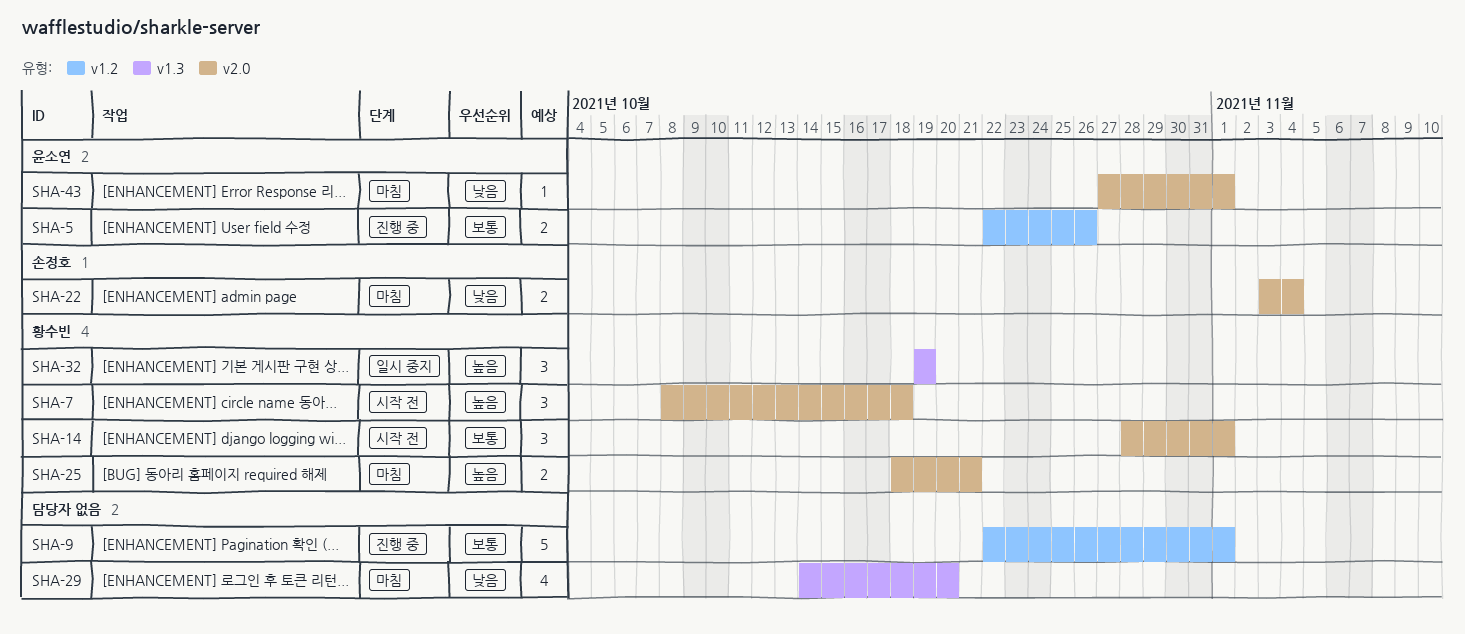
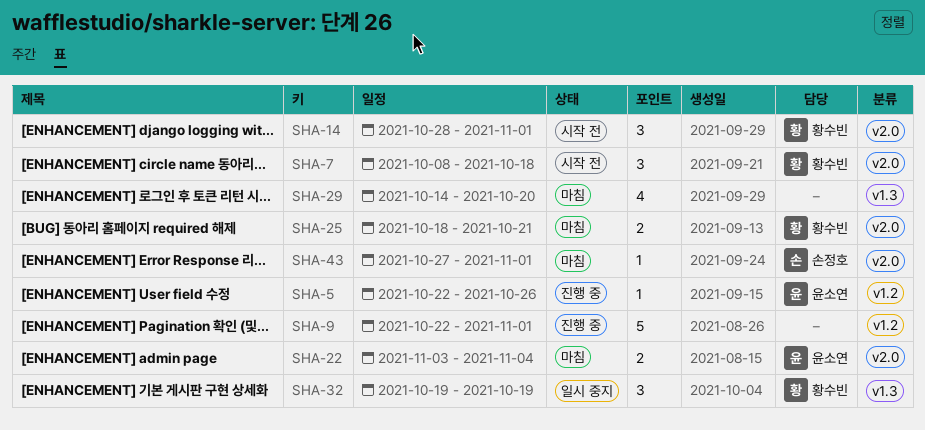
SHA-5, estimate: 2 -> 1
SHA-22, owner: 손정호 -> 윤소연
SHA-43, owner: 윤소연 -> 손정호

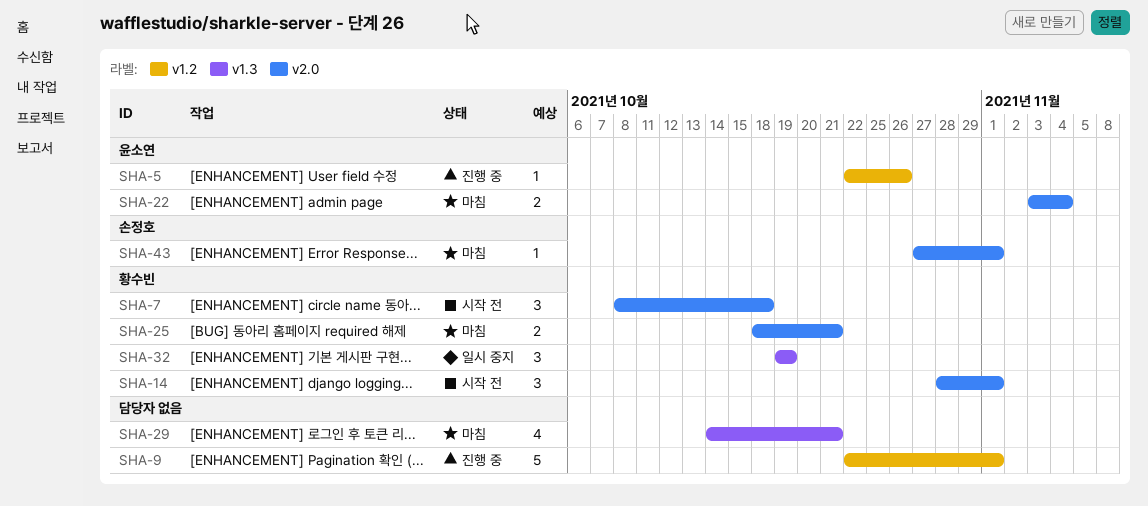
SHA-29, due: Oct 20 -> Oct 21

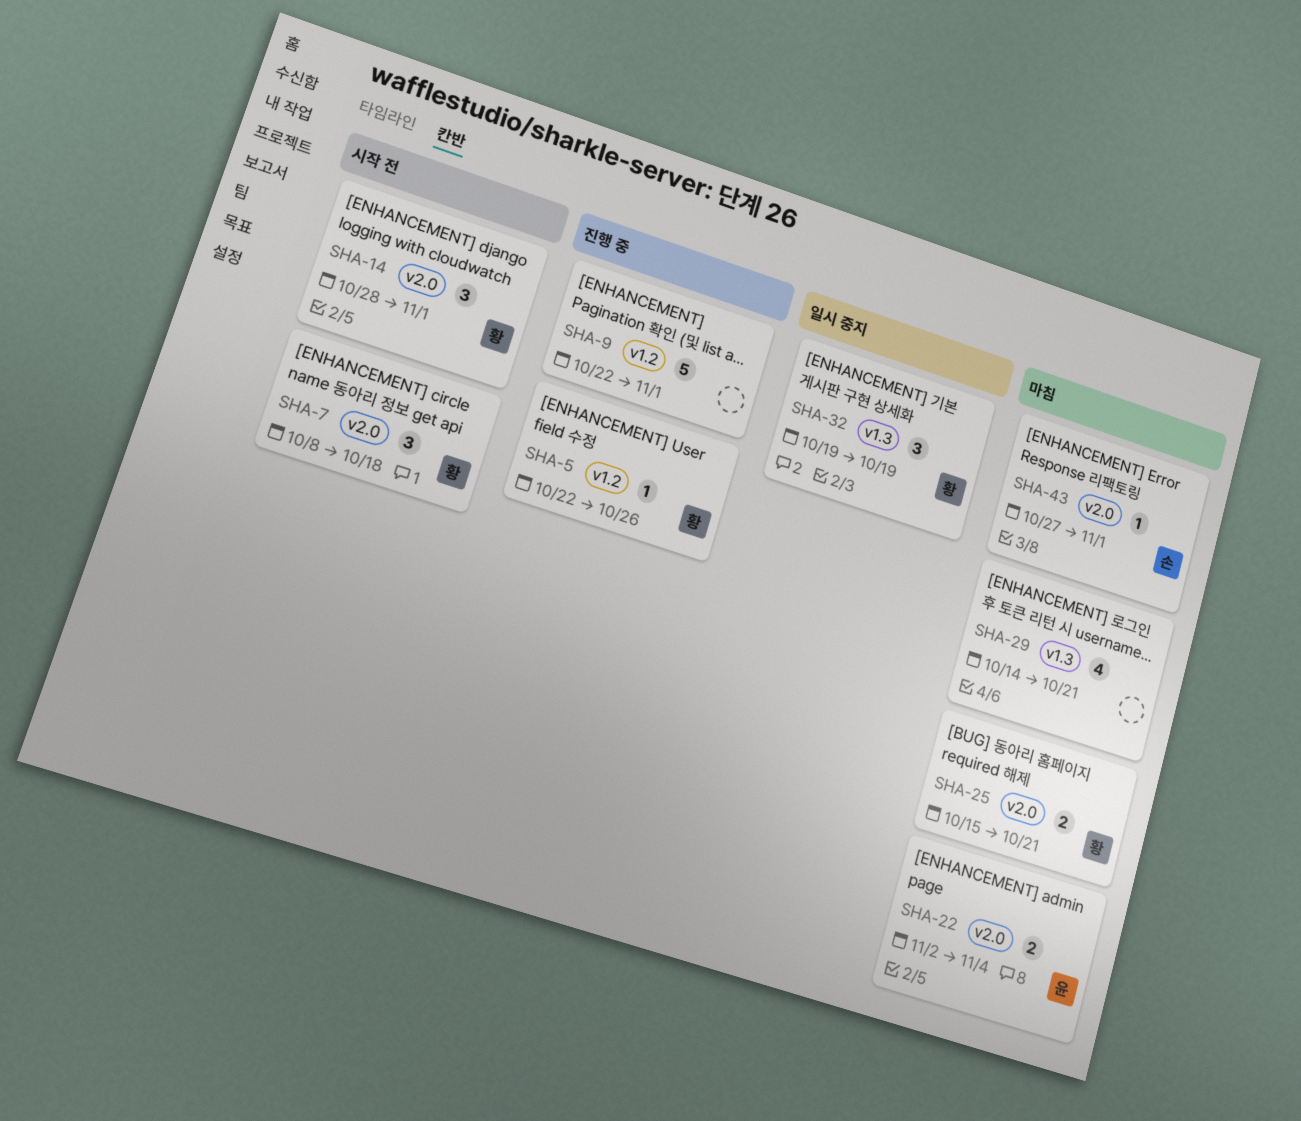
SHA-5, owner: 윤소연 -> 황수빈
SHA-22, start: Nov 3 -> Nov 2
SHA-25, start: Oct 18 -> Oct 15

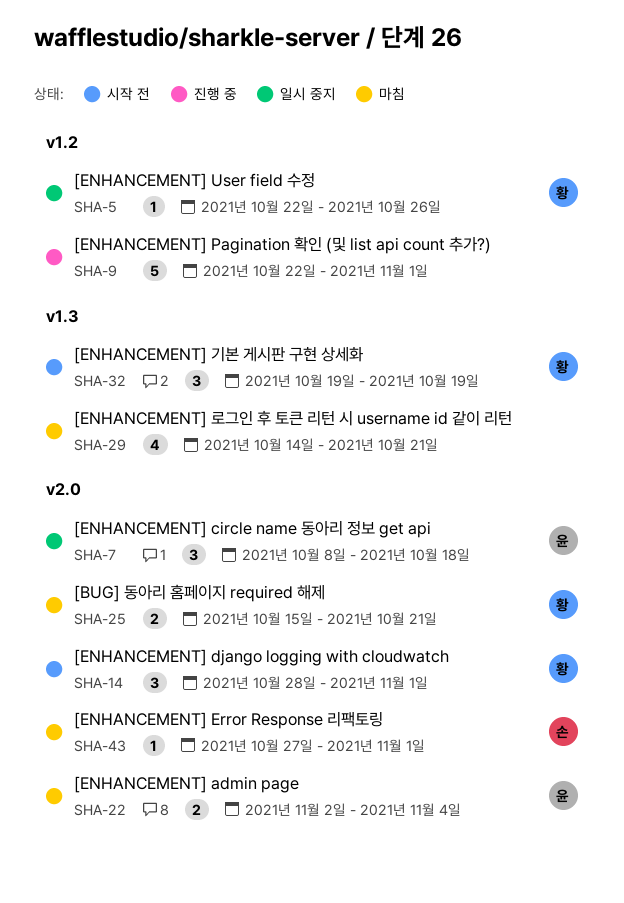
SHA-5, status: 진행 중 -> 일시 중지
SHA-7, status: 시작 전 -> 일시 중지
SHA-7, owner: 황 -> 윤
SHA-32, status: 일시 중지 -> 시작 전

